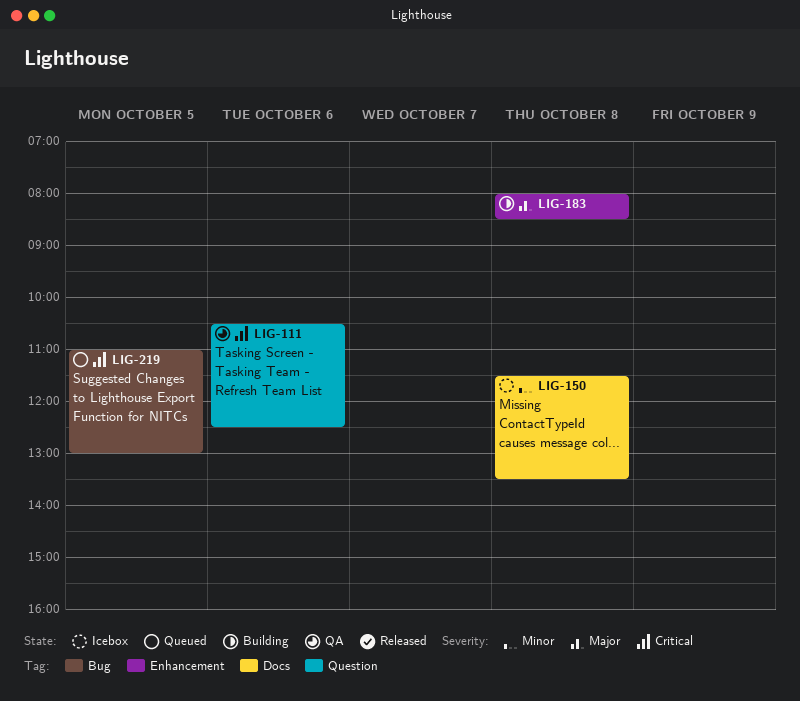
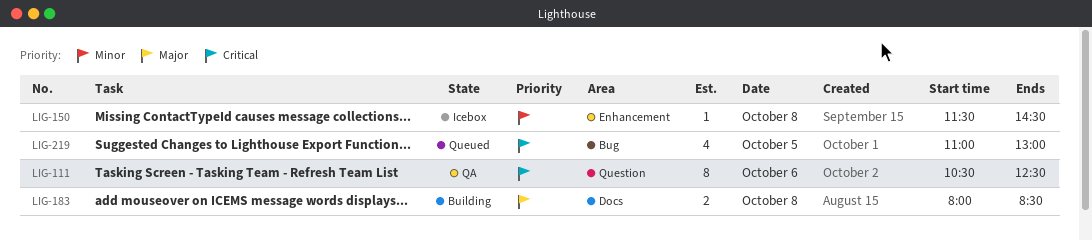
LIG-150, label: Docs -> Enhancement
LIG-150, ends: 13:30 -> 14:30
LIG-183, label: Enhancement -> Docs

